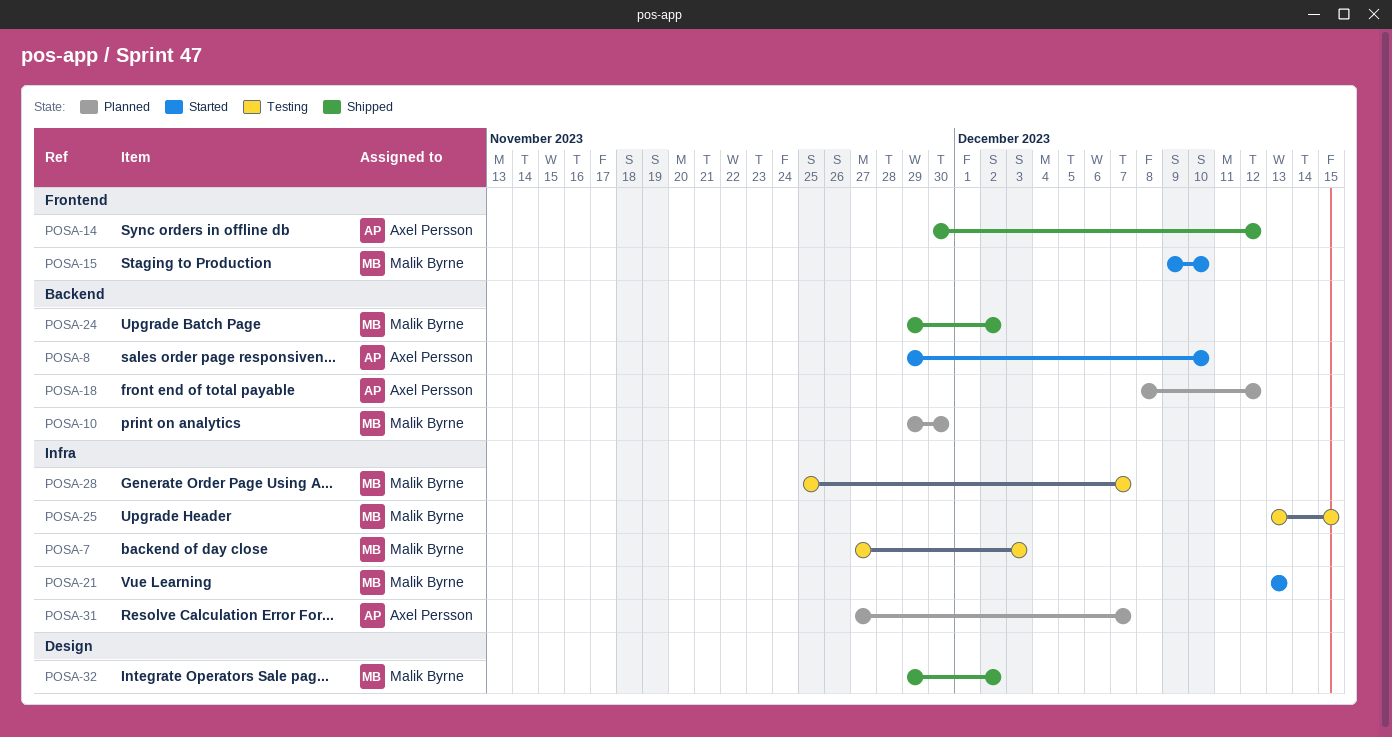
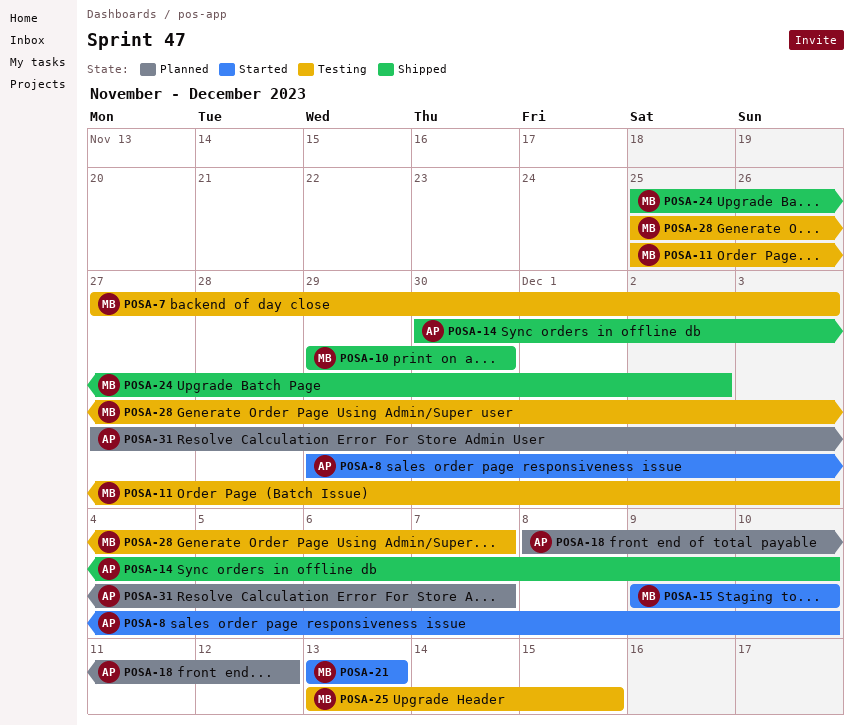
POSA-10, status: Planned -> Shipped
POSA-11: none -> present
POSA-14, due: Dec 12 -> Dec 10
POSA-24, start: Nov 29 -> Nov 25
POSA-32: present -> none

